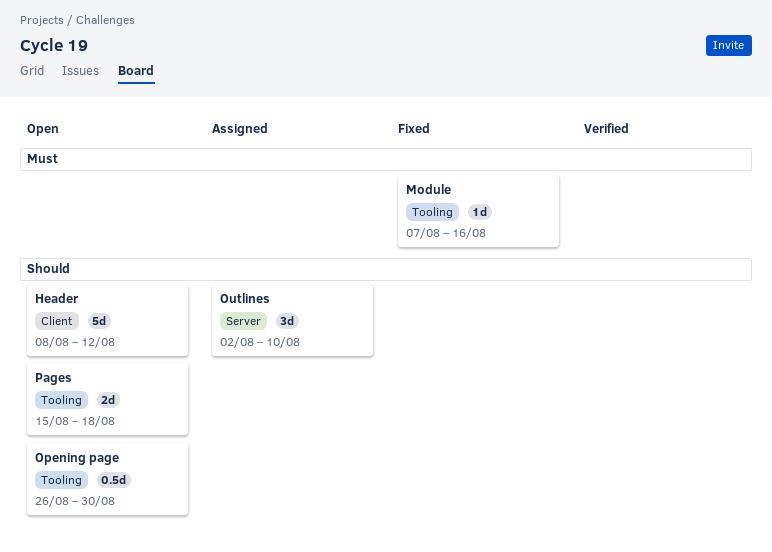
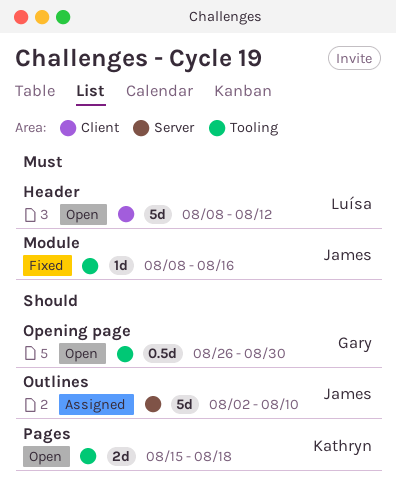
Header, priority: Should -> Must
Module, start: Aug 7 -> Aug 8
Outlines, estimate: 3d -> 5d

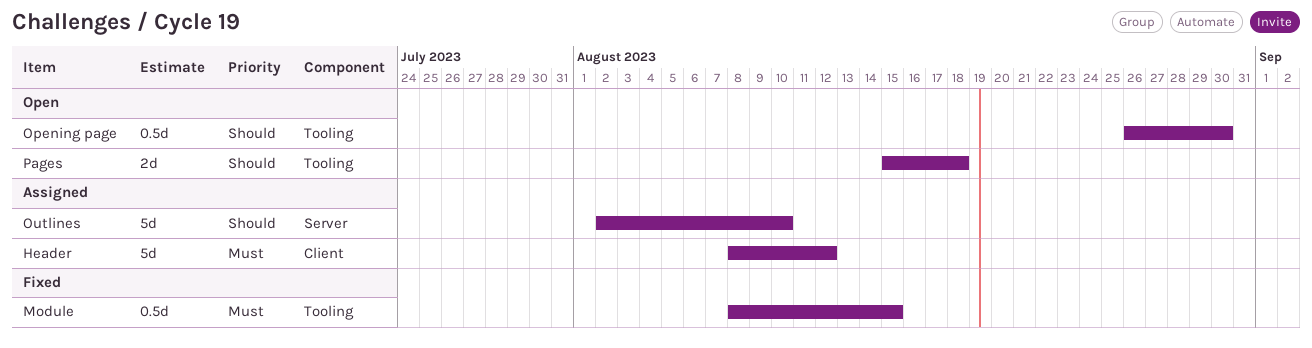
Header, status: Open -> Assigned
Module, estimate: 1d -> 0.5d
Module, due: Aug 16 -> Aug 15

